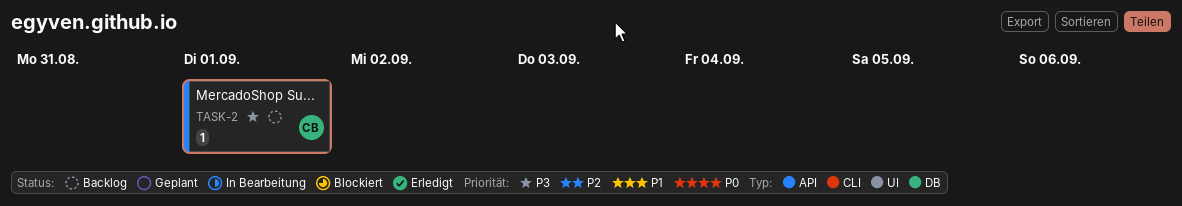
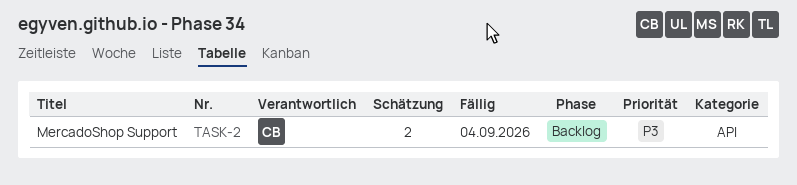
TASK-2, estimate: 1 -> 2
TASK-2, due: Sep 1 -> Sep 4

